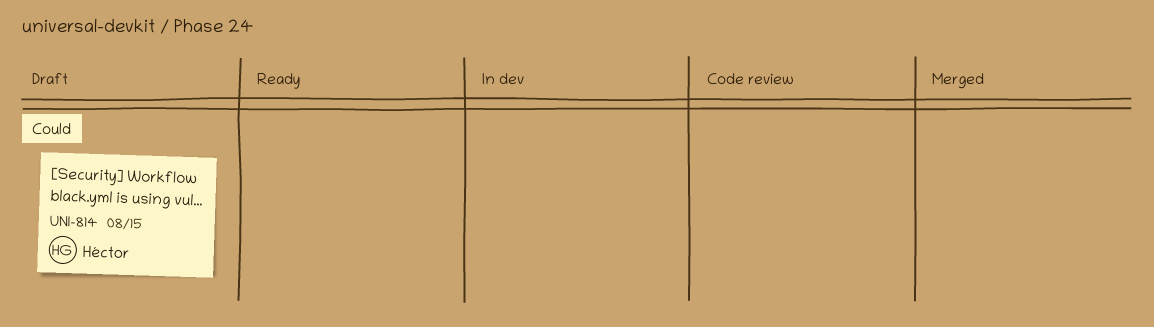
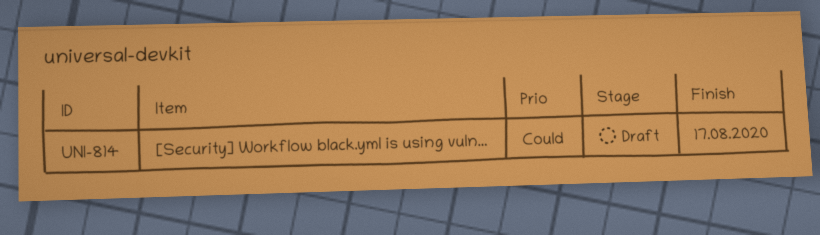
UNI-814, due: Aug 15 -> Aug 17

